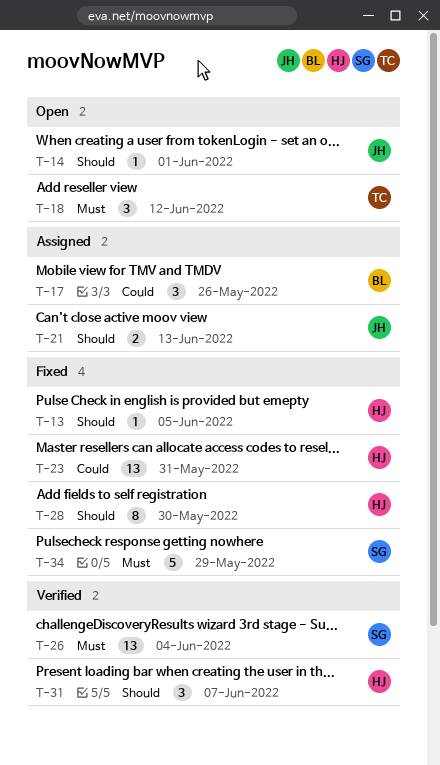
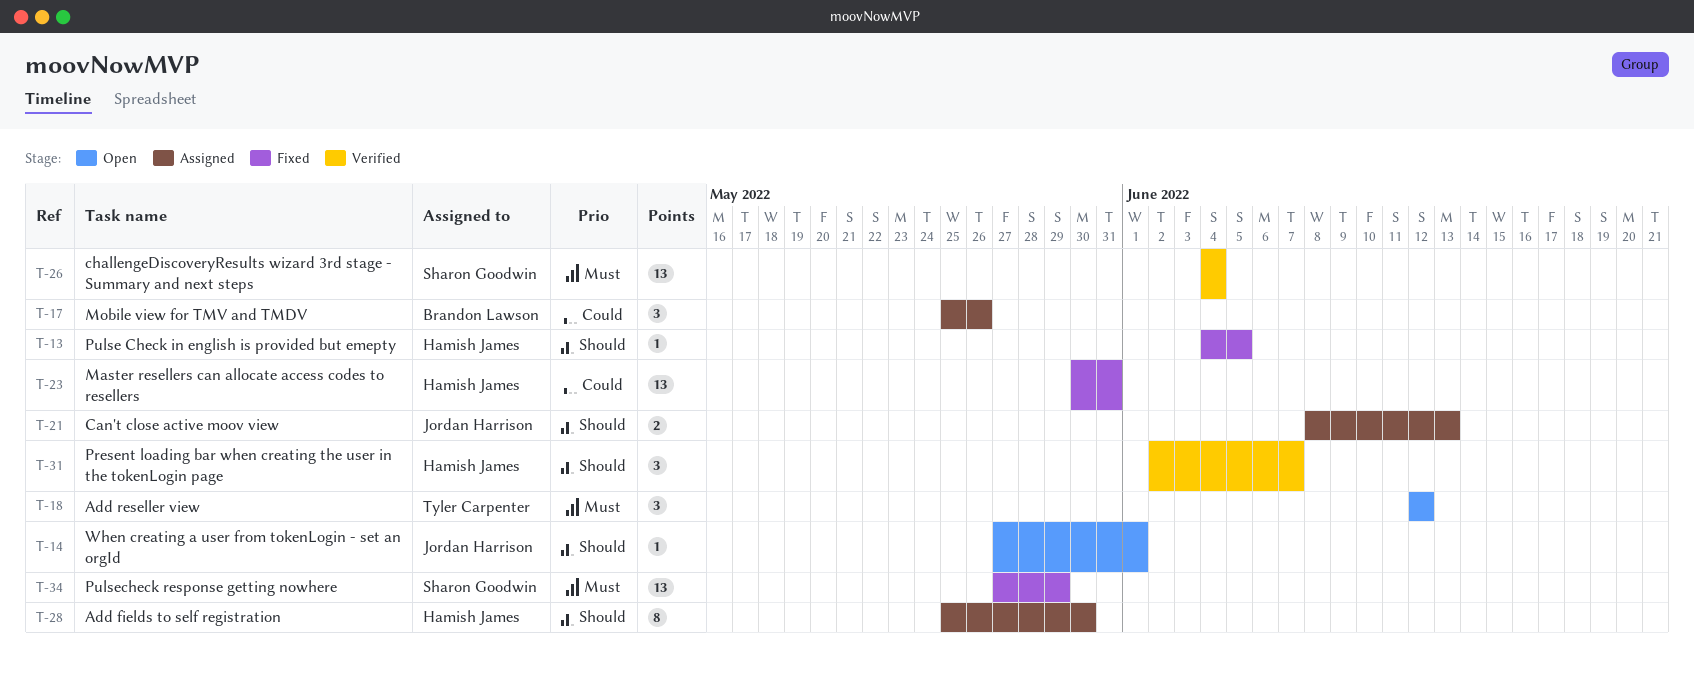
T-28, status: Fixed -> Assigned
T-34, estimate: 5 -> 13

